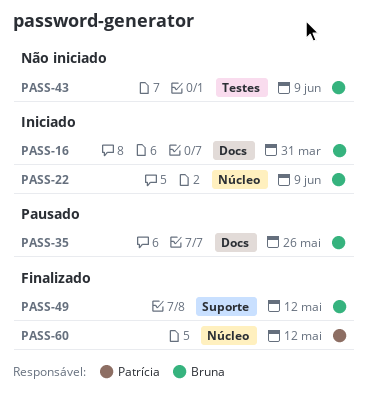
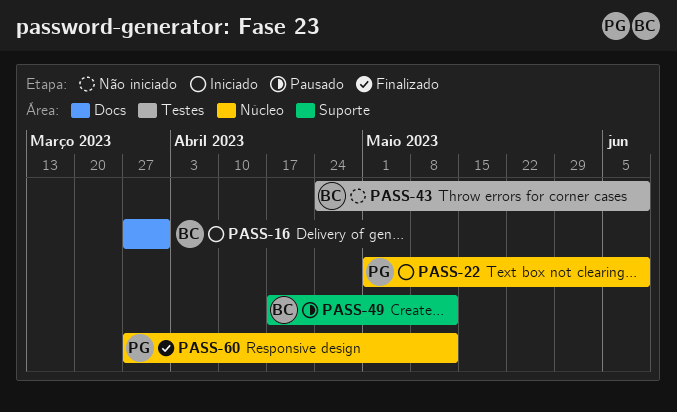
PASS-22, owner: Bruna -> Patrícia
PASS-35: present -> none
PASS-49, status: Finalizado -> Pausado

